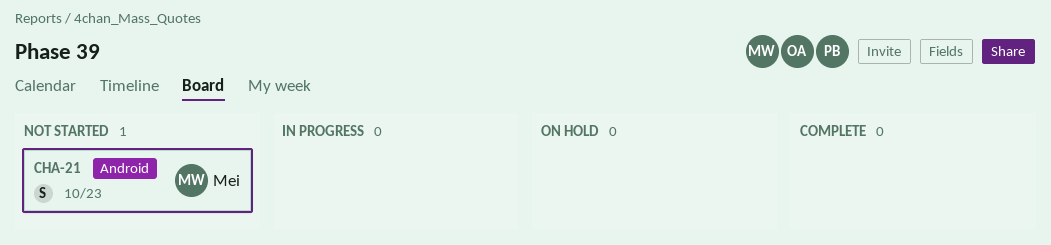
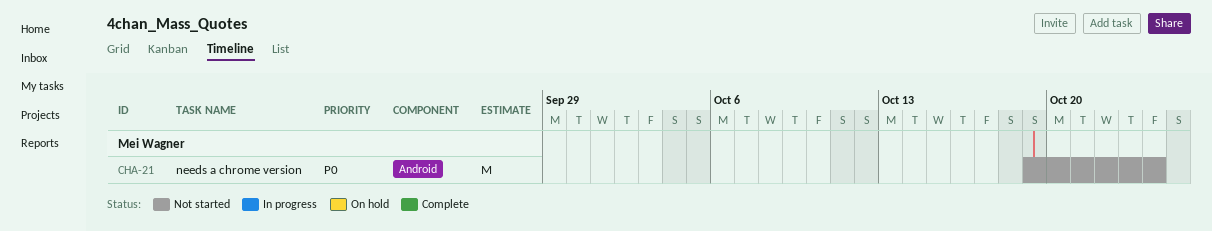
CHA-21, estimate: S -> M
CHA-21, due: Oct 23 -> Oct 24

